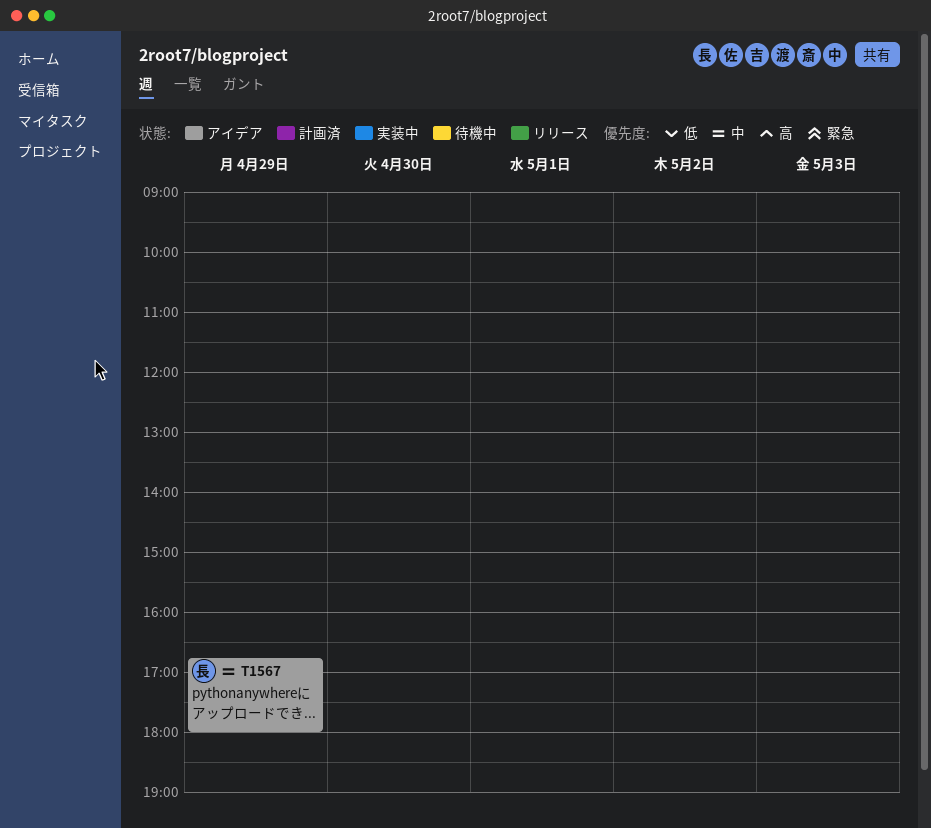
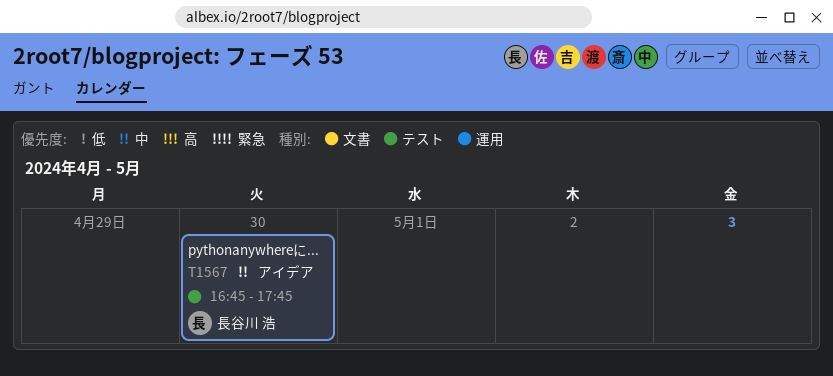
T1567, day: Apr 29 -> Apr 30
T1567, ends: 18:00 -> 17:45

